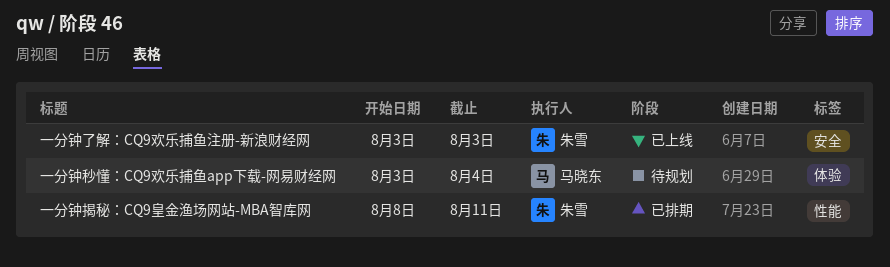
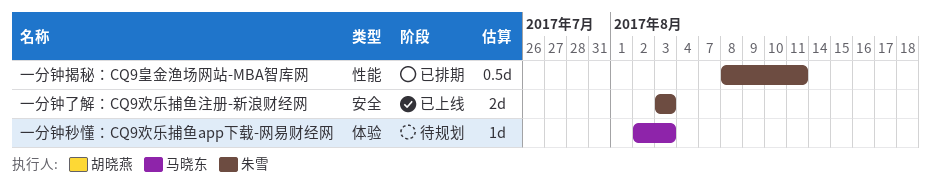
一分钟秒懂：CQ9欢乐捕鱼app下载-网易财经网, start: Aug 3 -> Aug 2
一分钟秒懂：CQ9欢乐捕鱼app下载-网易财经网, due: Aug 4 -> Aug 3

